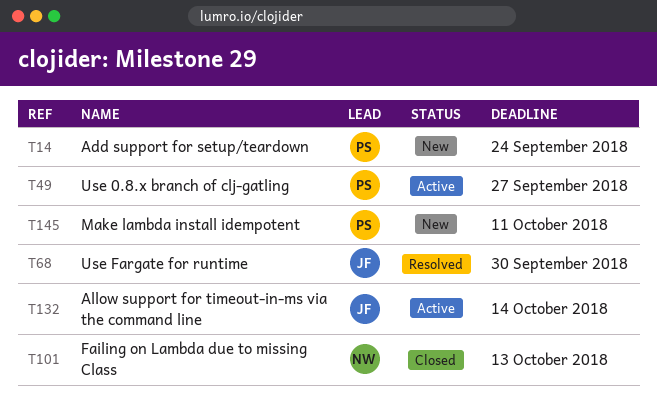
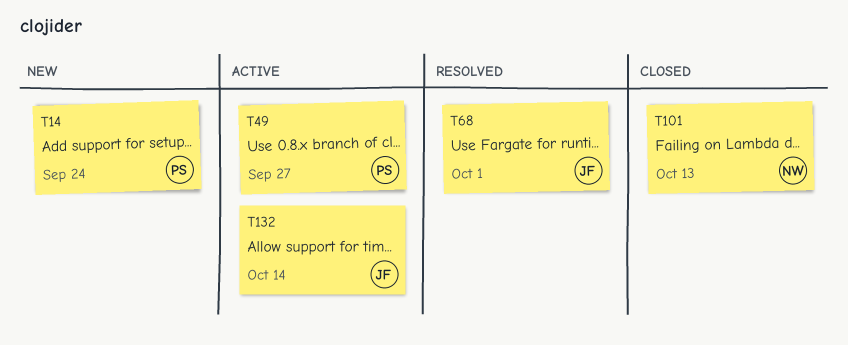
T68, due: Sep 30 -> Oct 1
T145: present -> none

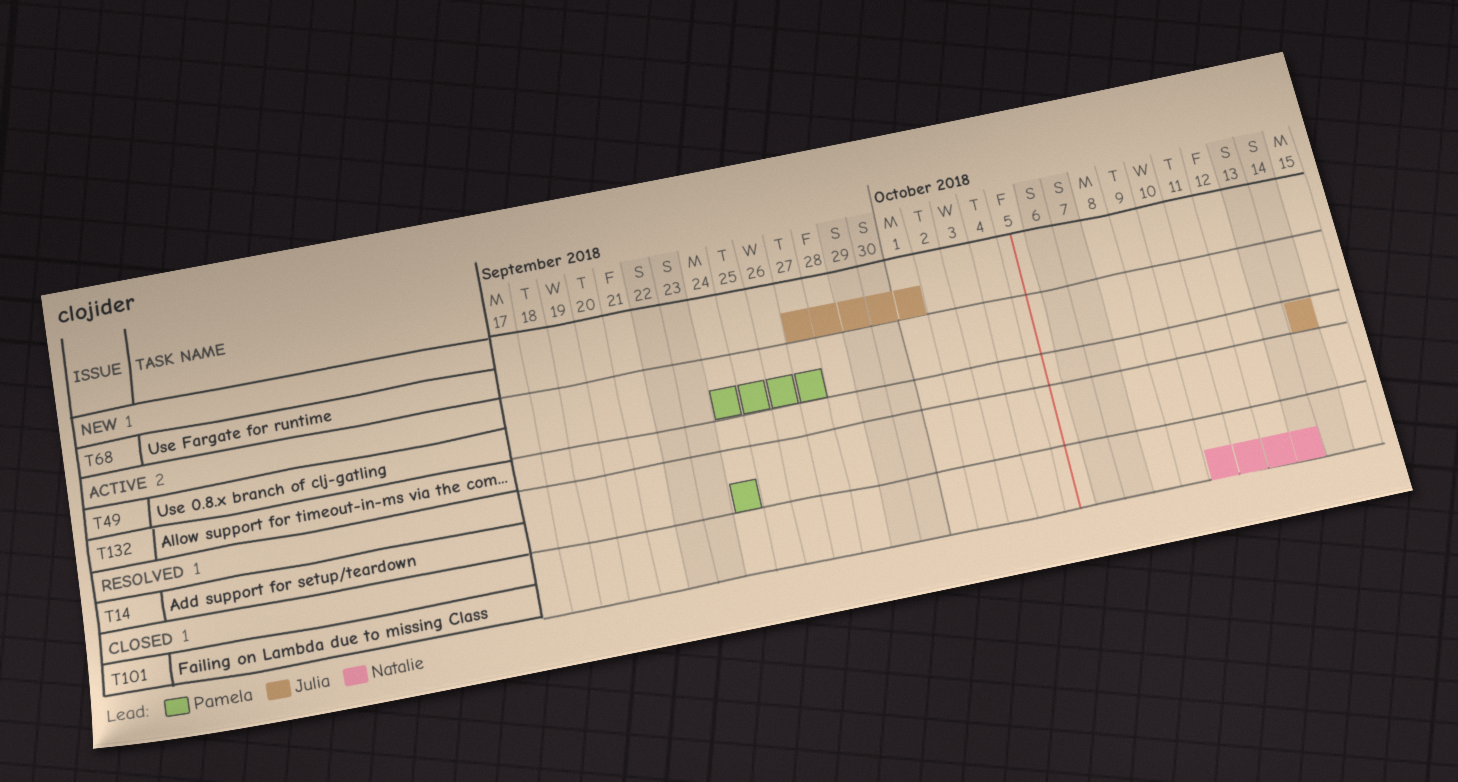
T14, status: New -> Resolved
T68, status: Resolved -> New

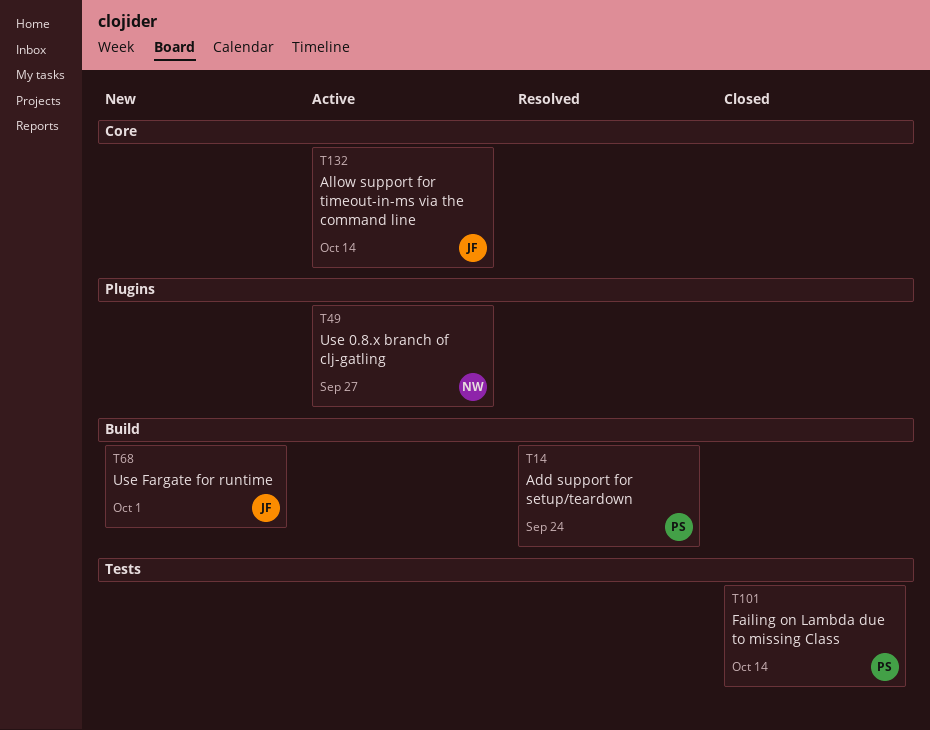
T49, owner: Pamela -> Natalie
T101, owner: Natalie -> Pamela
T101, due: Oct 13 -> Oct 14

